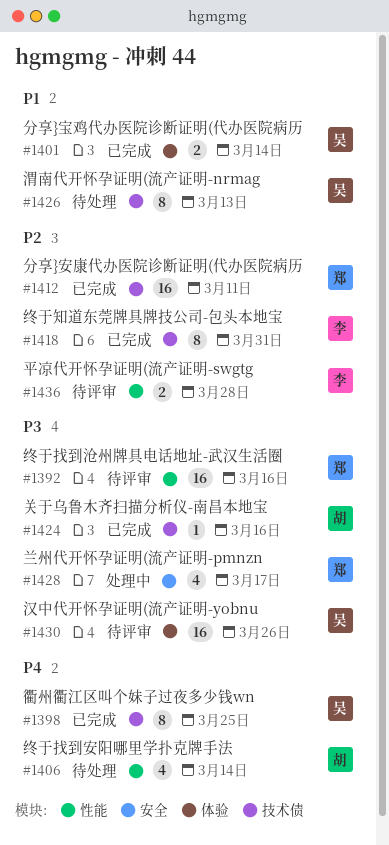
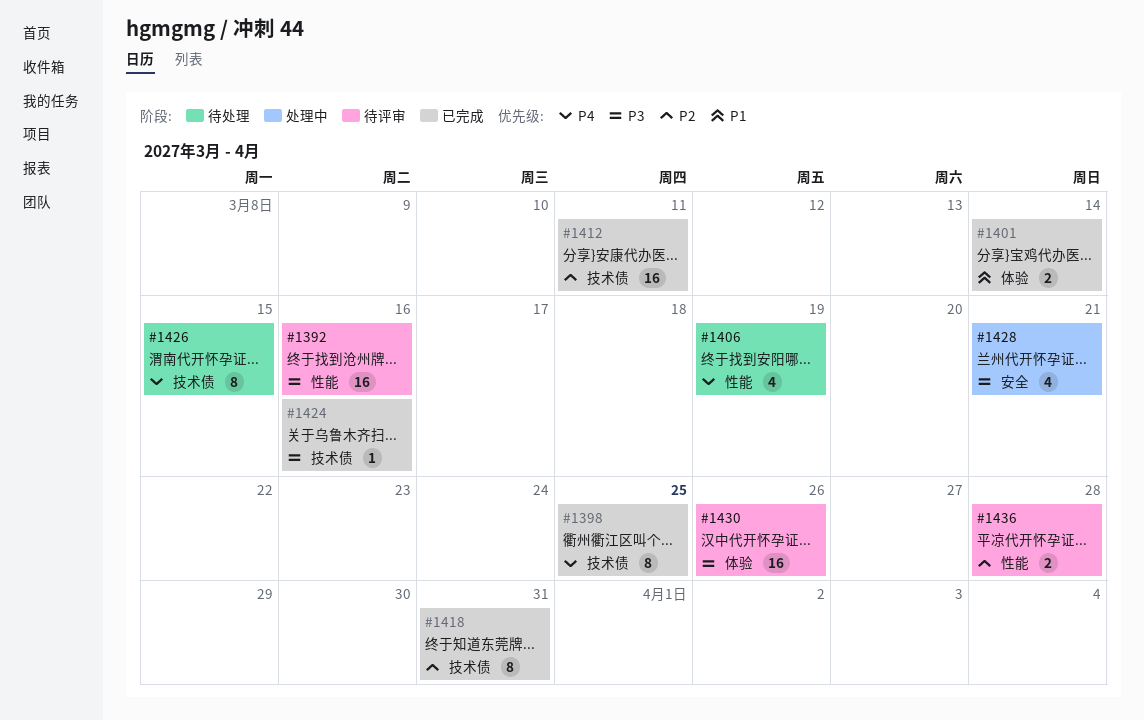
#1406, due: Mar 14 -> Mar 19
#1426, priority: P1 -> P4
#1426, due: Mar 13 -> Mar 15
#1428, due: Mar 17 -> Mar 21

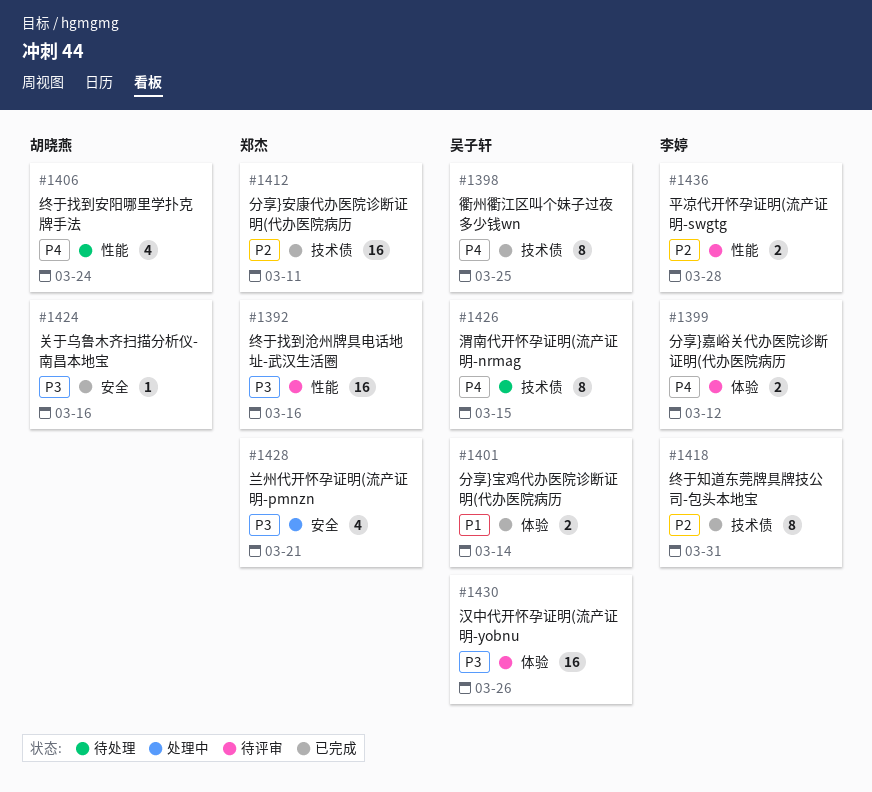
#1399: none -> present
#1406, due: Mar 19 -> Mar 24
#1424, label: 技术债 -> 安全

